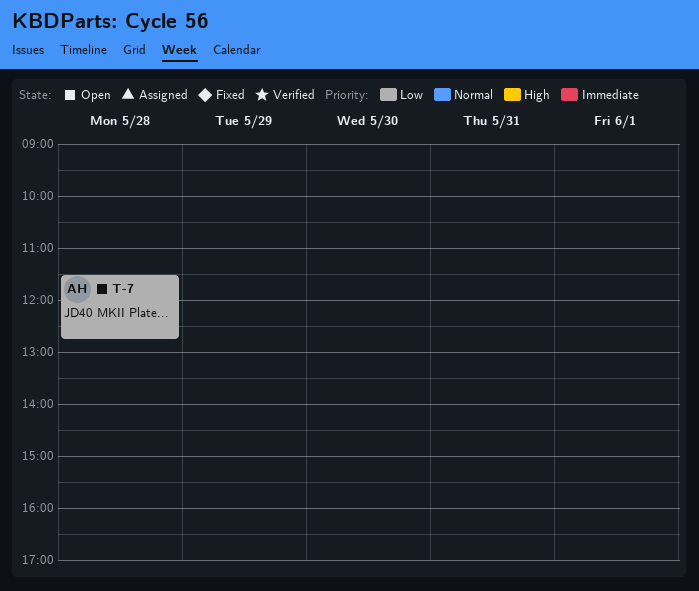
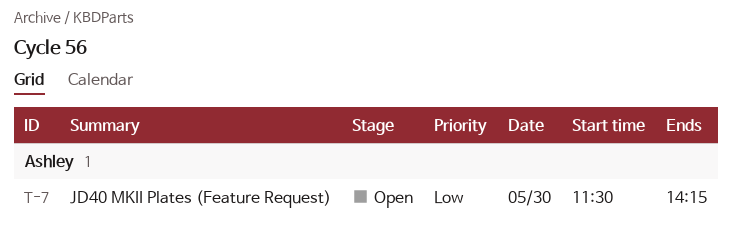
T-7, day: May 28 -> May 30
T-7, ends: 12:45 -> 14:15

